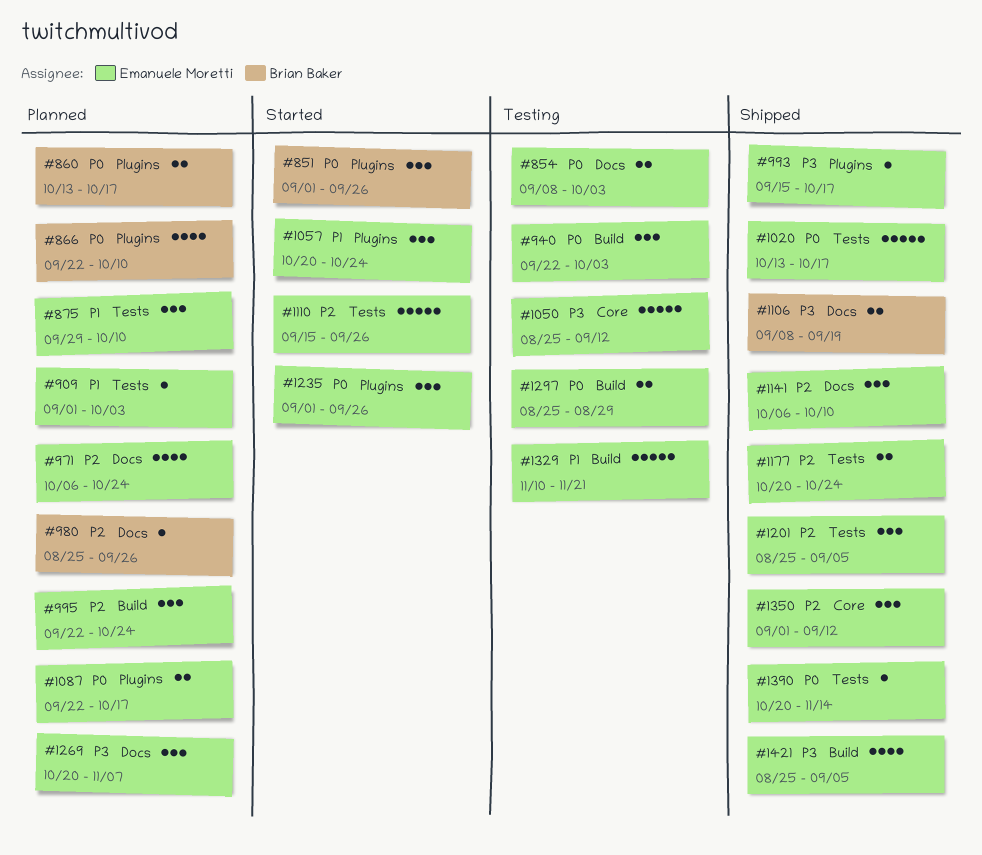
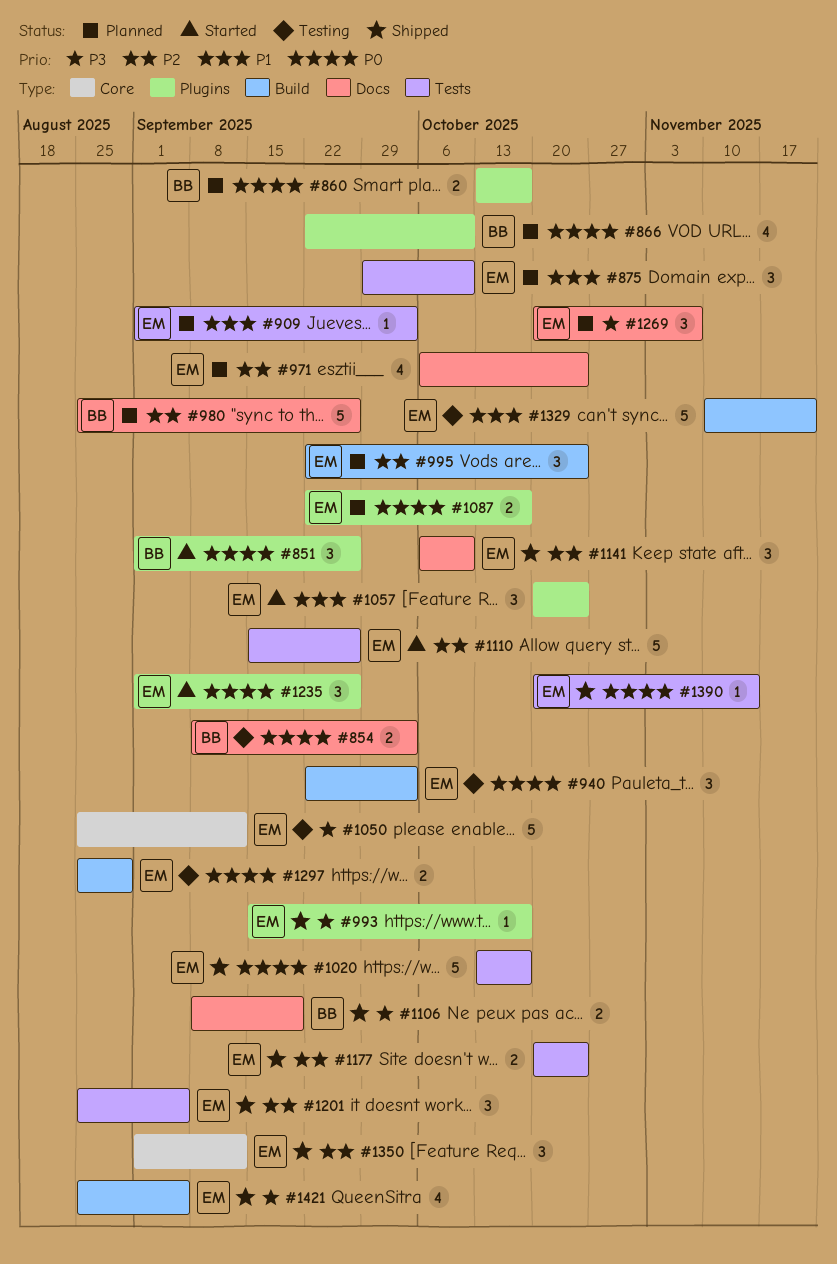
#854, owner: Emanuele Moretti -> Brian Baker
#980, estimate: 1 -> 5

